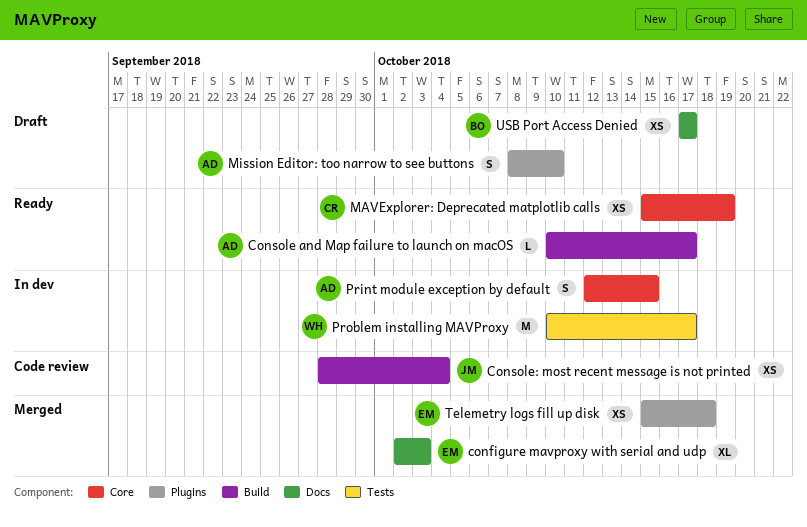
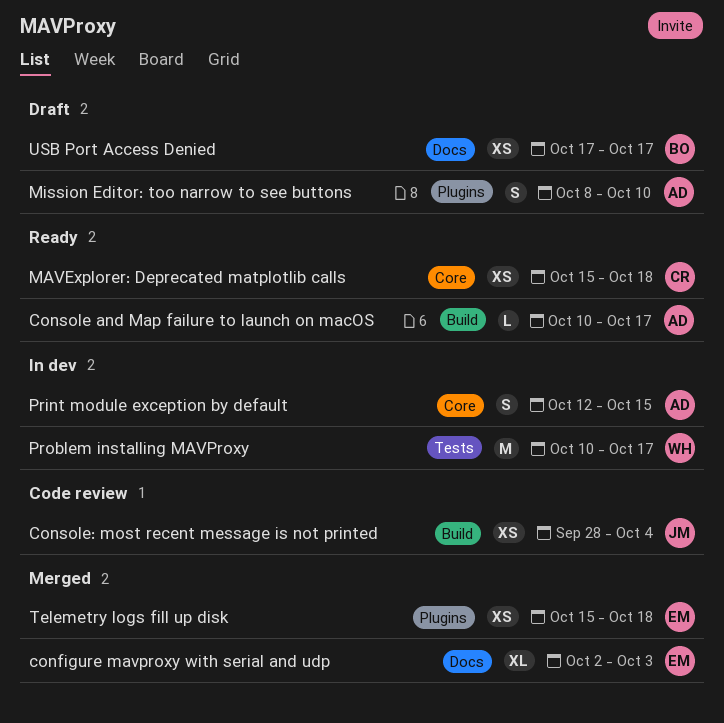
MAVExplorer: Deprecated matplotlib calls, due: Oct 19 -> Oct 18

